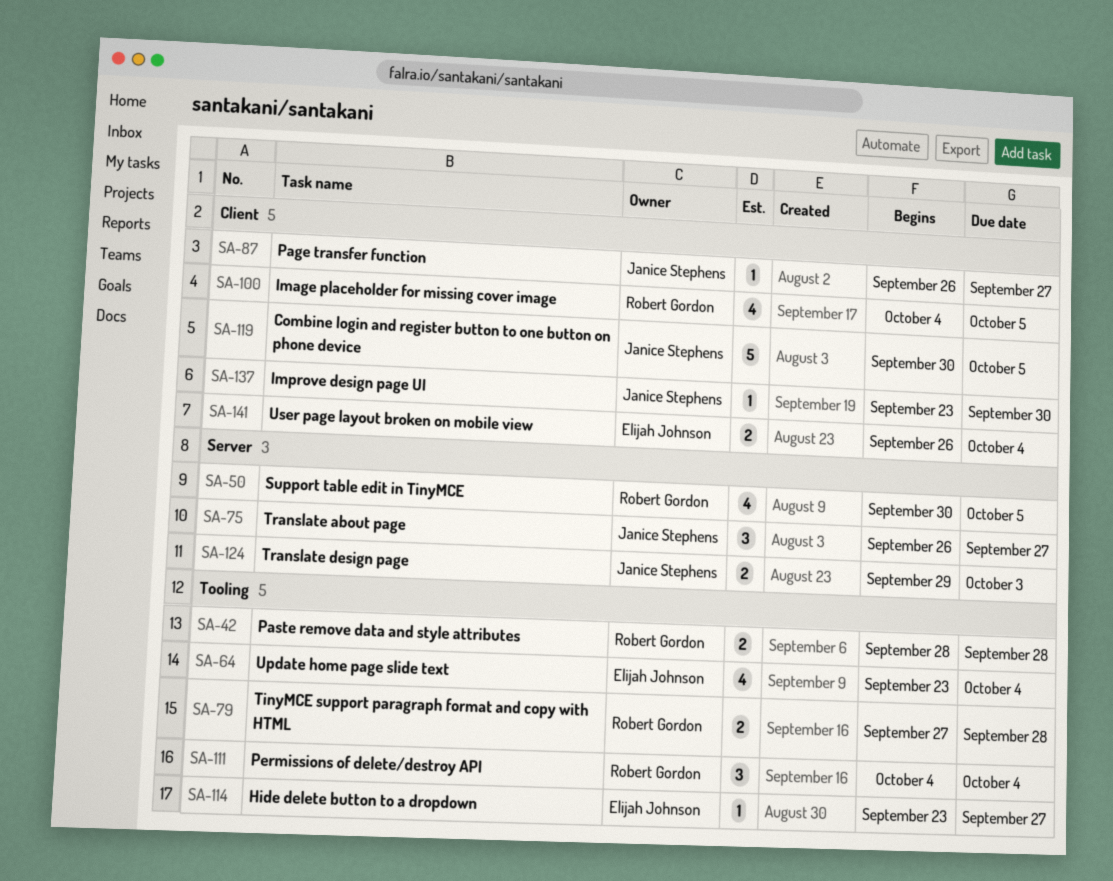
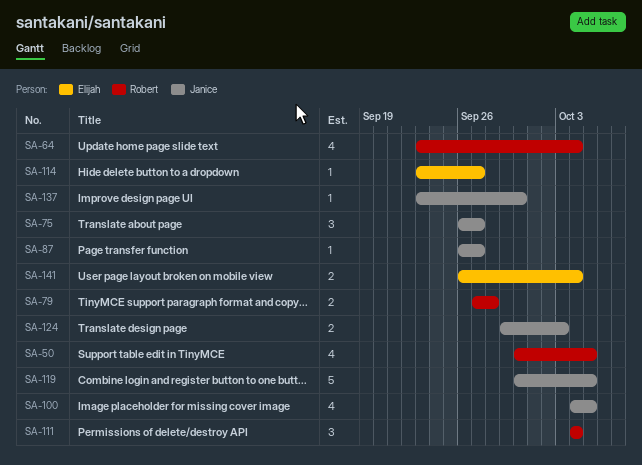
SA-42: present -> none
SA-64, owner: Elijah Johnson -> Robert Gordon
SA-100, owner: Robert Gordon -> Janice Stephens

